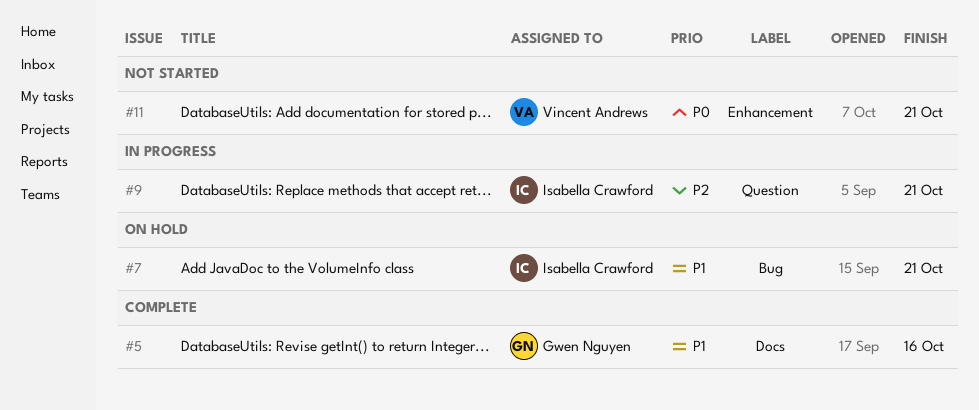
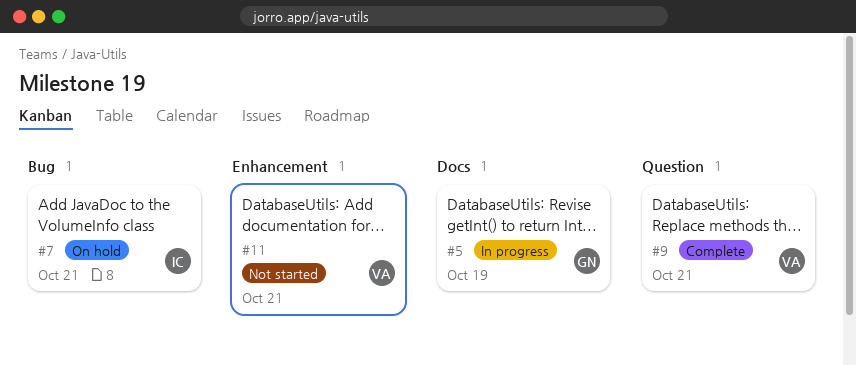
#5, status: Complete -> In progress
#5, due: Oct 16 -> Oct 19
#9, status: In progress -> Complete
#9, owner: Isabella Crawford -> Vincent Andrews

